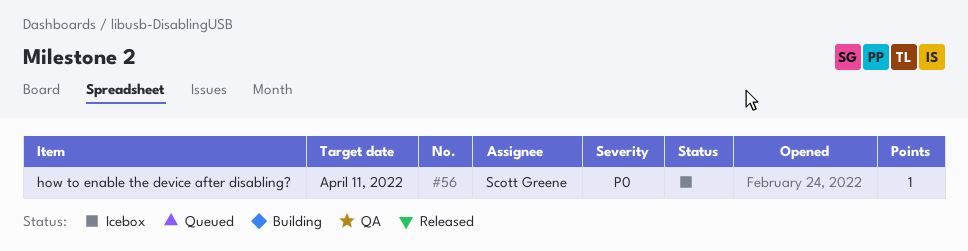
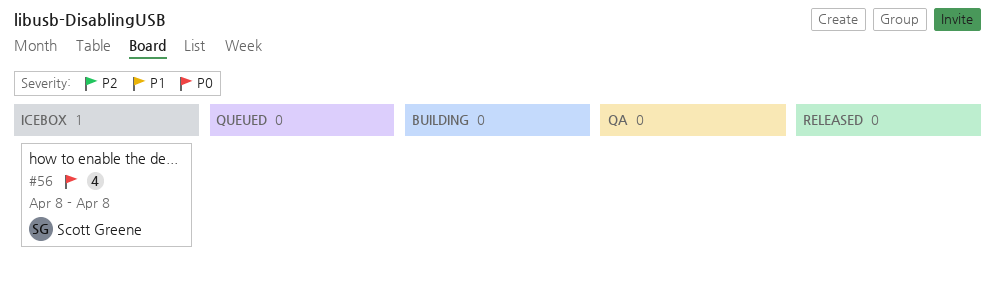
#56, estimate: 1 -> 4
#56, due: Apr 11 -> Apr 8

